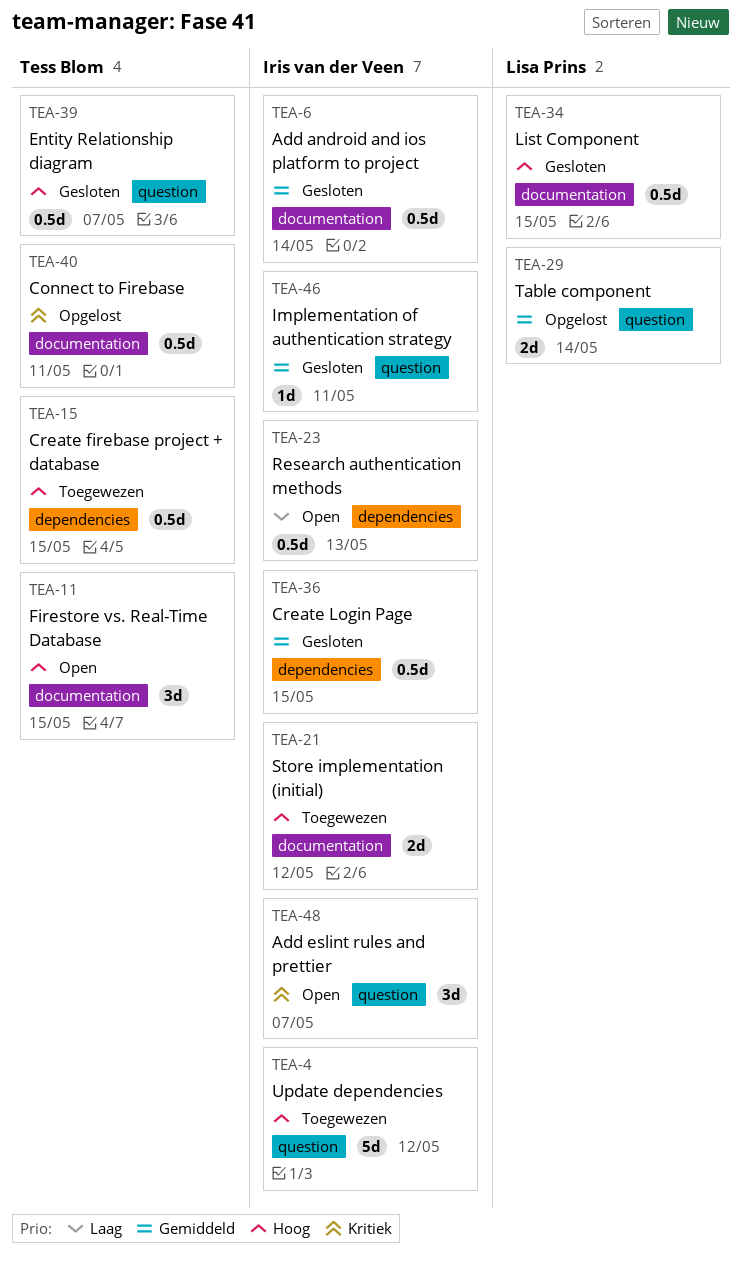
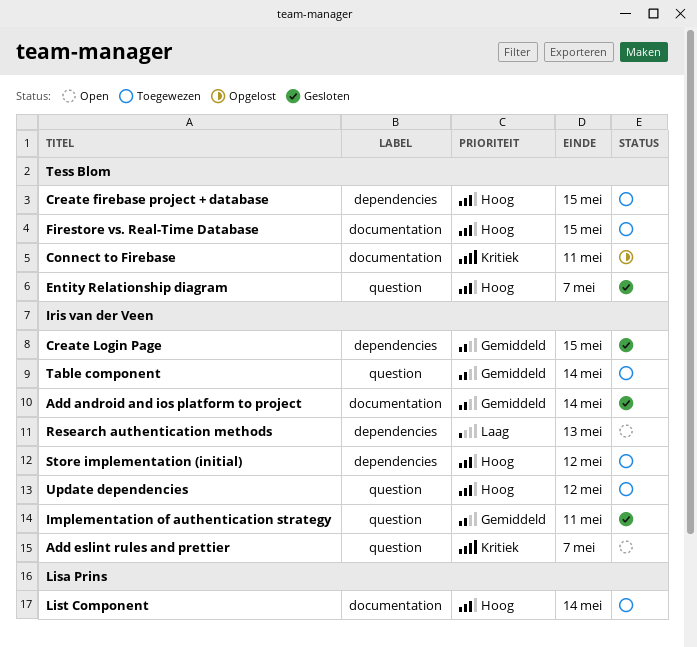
Firestore vs. Real-Time Database, status: Open -> Toegewezen
List Component, status: Gesloten -> Toegewezen
List Component, due: May 15 -> May 14
Store implementation (initial), label: documentation -> dependencies
Table component, status: Opgelost -> Toegewezen
Table component, owner: Lisa Prins -> Iris van der Veen

